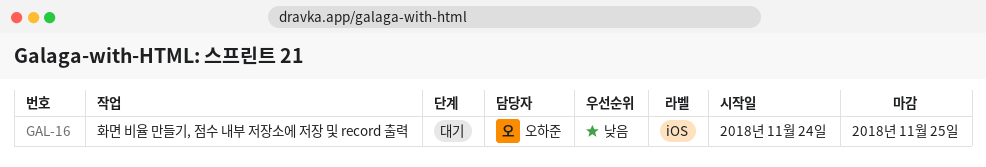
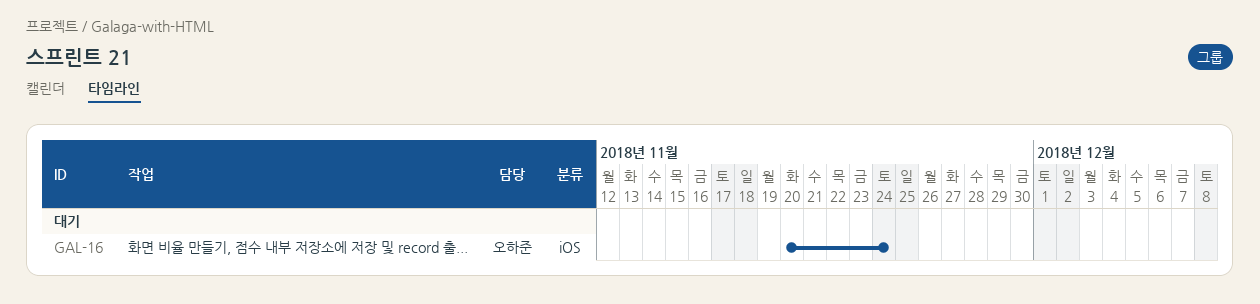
GAL-16, start: Nov 24 -> Nov 20
GAL-16, due: Nov 25 -> Nov 24

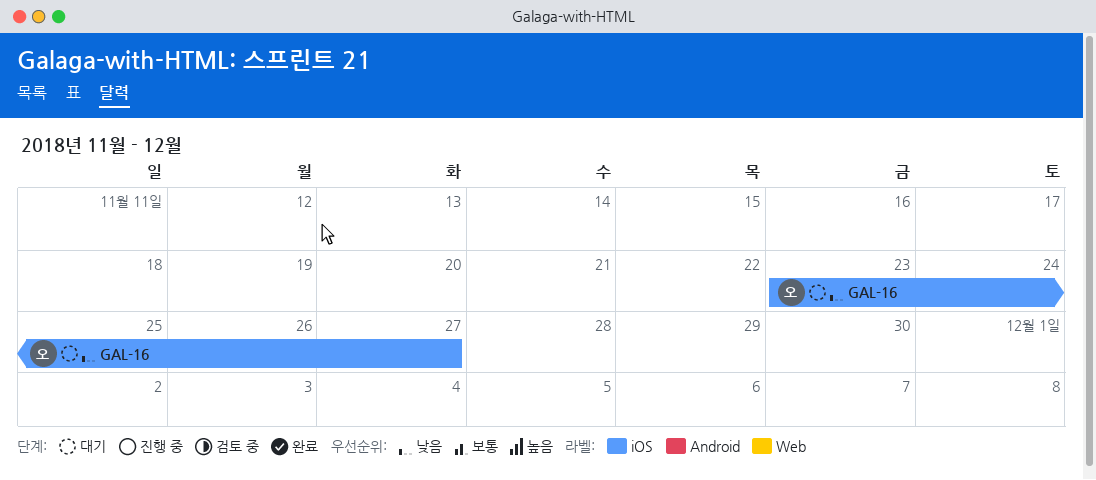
GAL-16, start: Nov 20 -> Nov 23
GAL-16, due: Nov 24 -> Nov 27

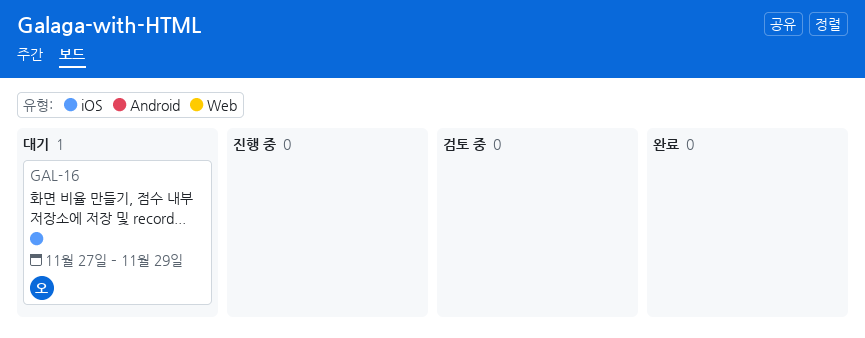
GAL-16, start: Nov 23 -> Nov 27
GAL-16, due: Nov 27 -> Nov 29

